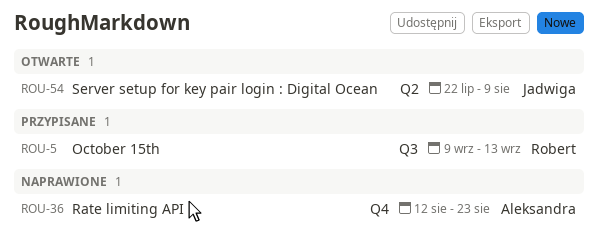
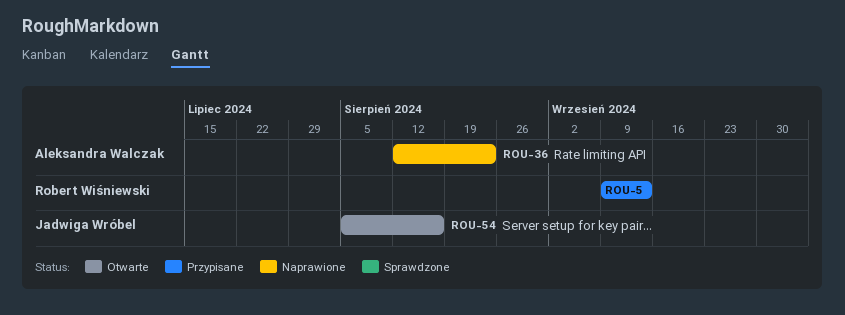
ROU-54, start: Jul 22 -> Aug 5
ROU-54, due: Aug 9 -> Aug 16

